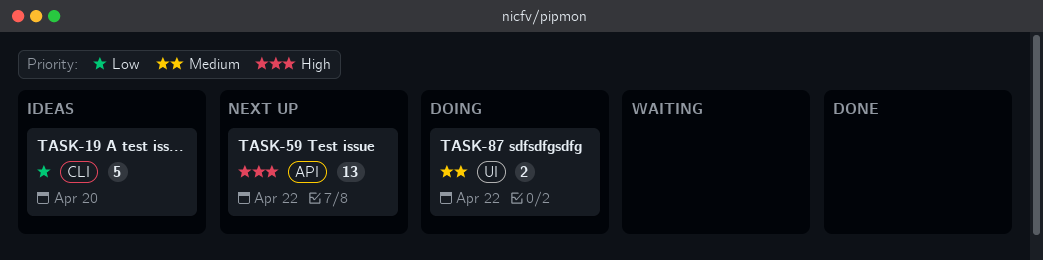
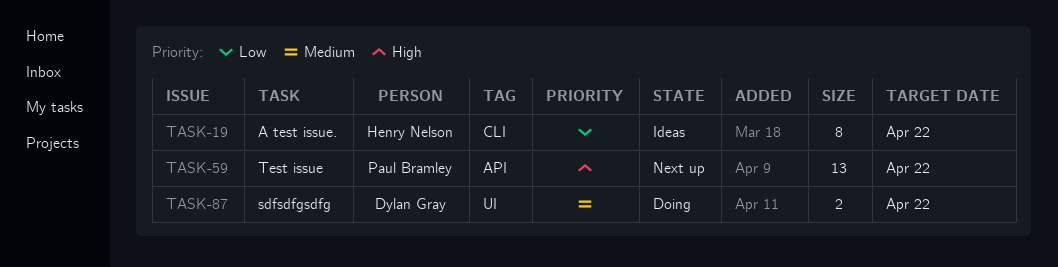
TASK-19, estimate: 5 -> 8
TASK-19, due: Apr 20 -> Apr 22

